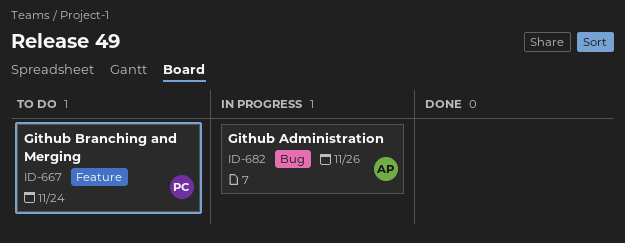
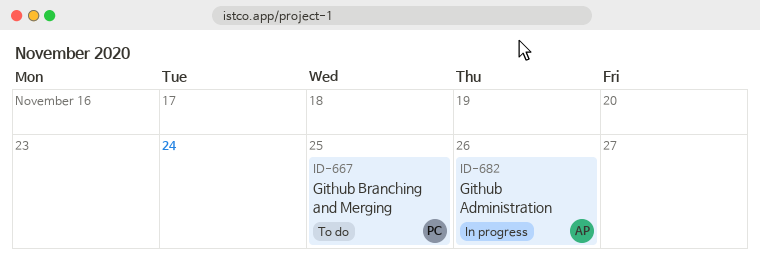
ID-667, due: Nov 24 -> Nov 25

